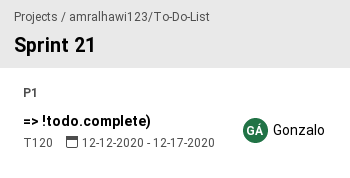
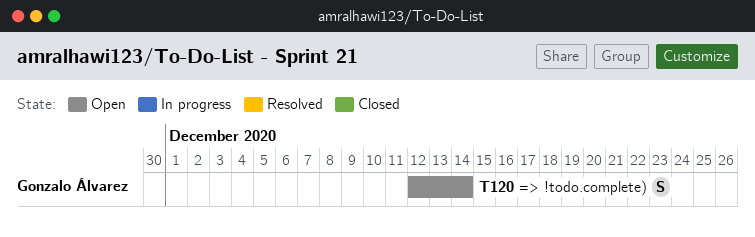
T120, due: Dec 17 -> Dec 14

